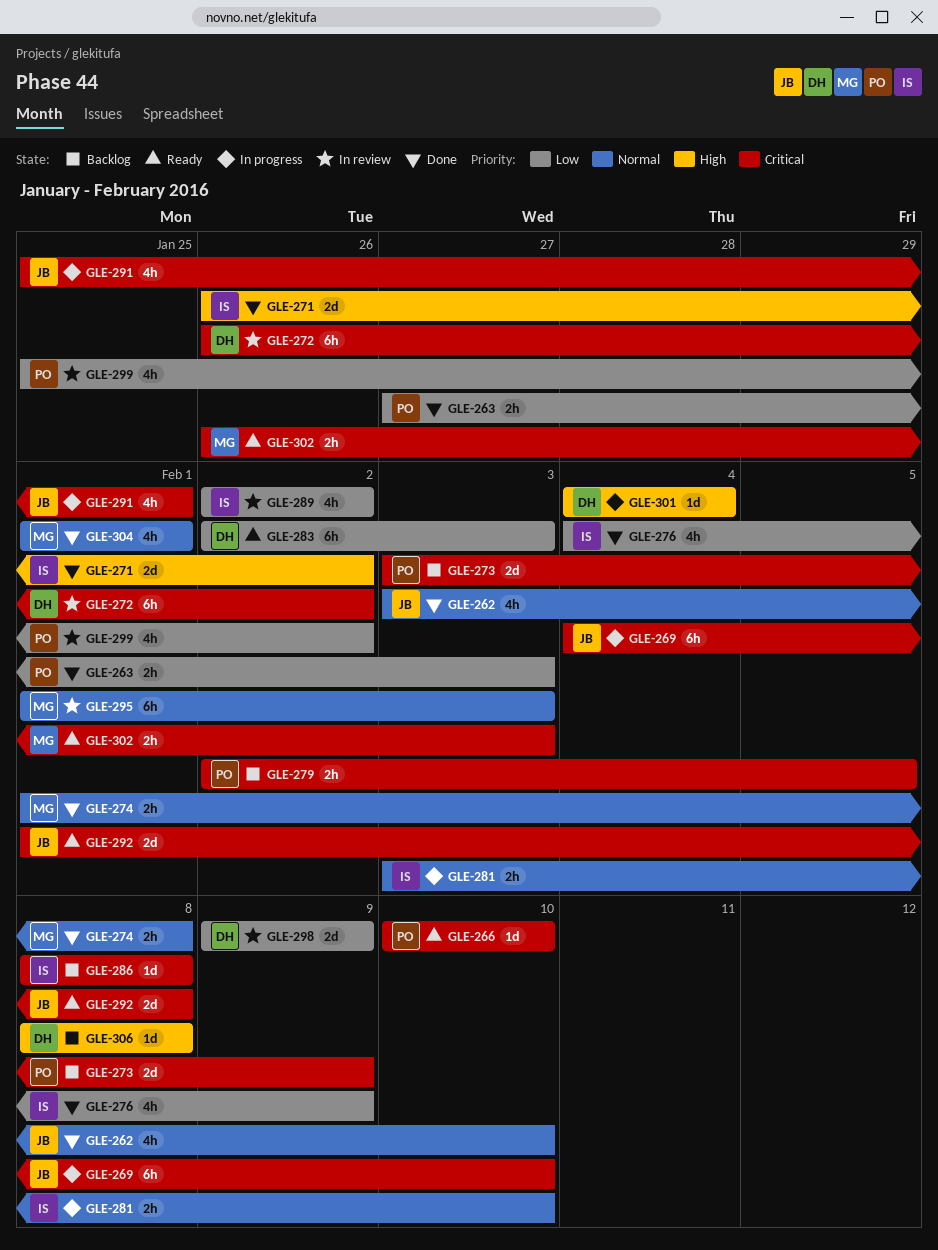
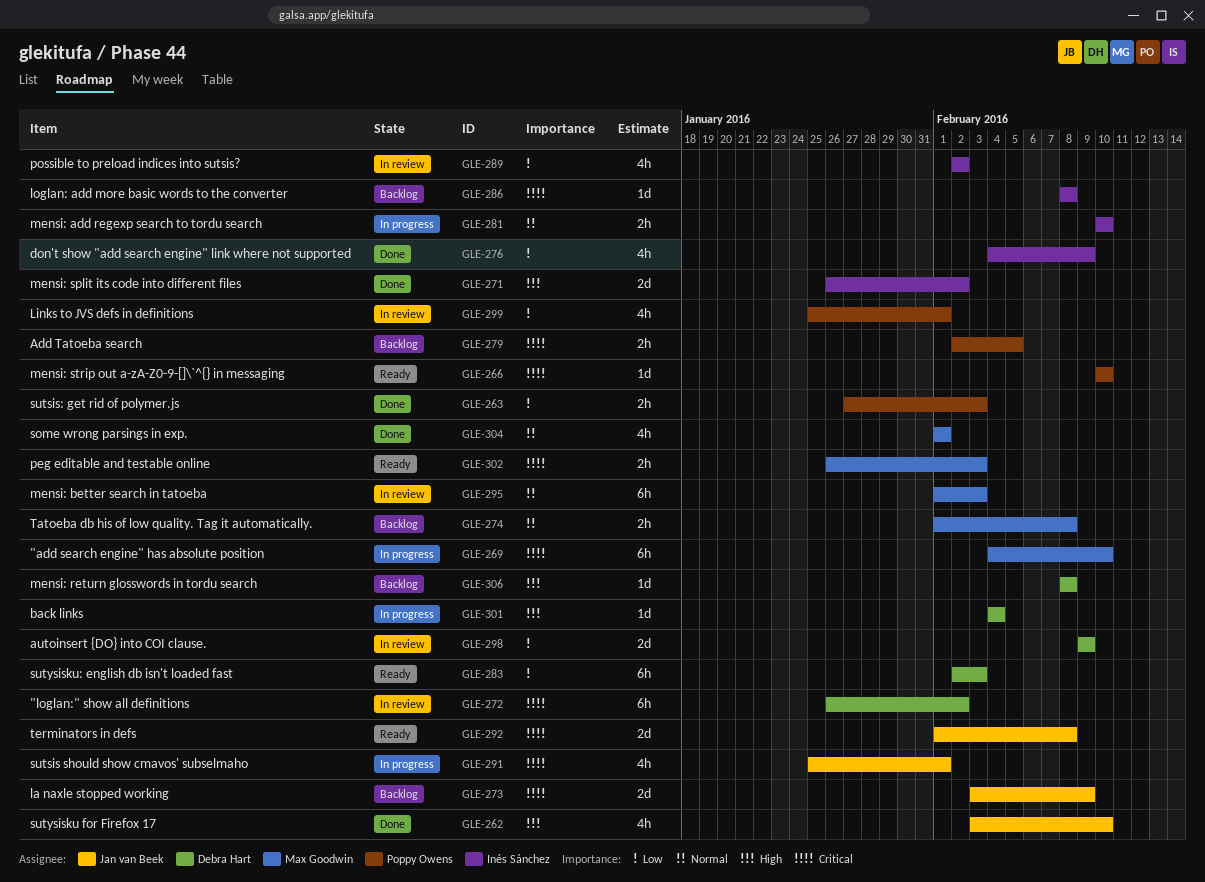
GLE-262, priority: Normal -> High
GLE-269, owner: Jan van Beek -> Max Goodwin
GLE-273, owner: Poppy Owens -> Jan van Beek
GLE-274, status: Done -> Backlog
GLE-281, start: Feb 3 -> Feb 10
GLE-299, due: Feb 2 -> Feb 1

